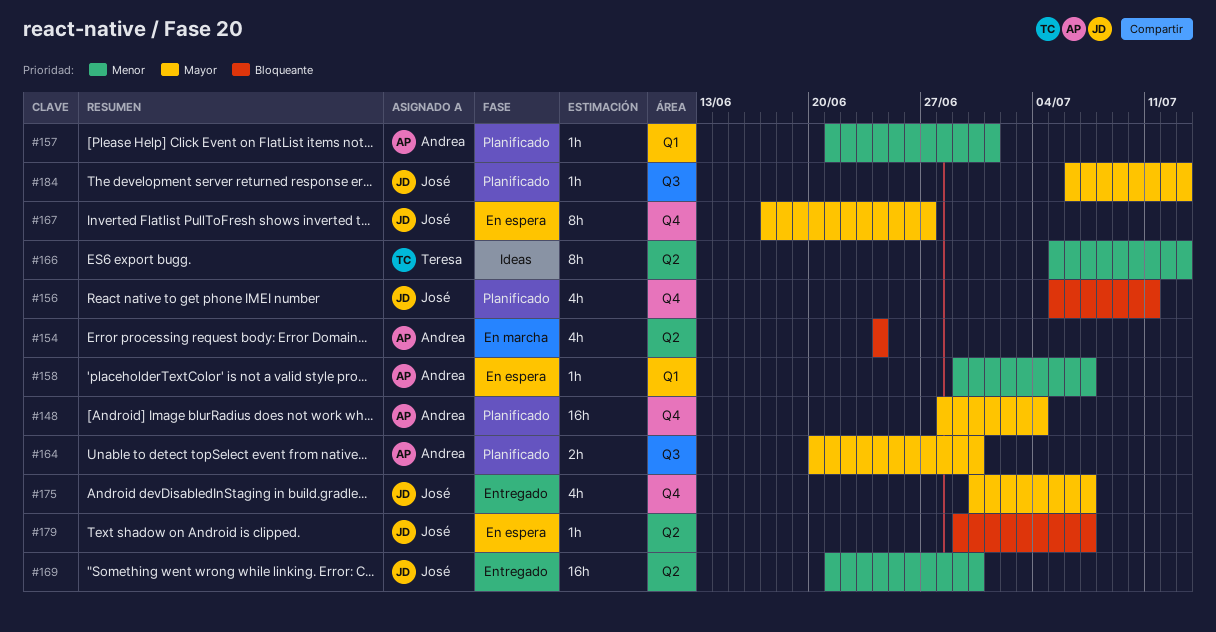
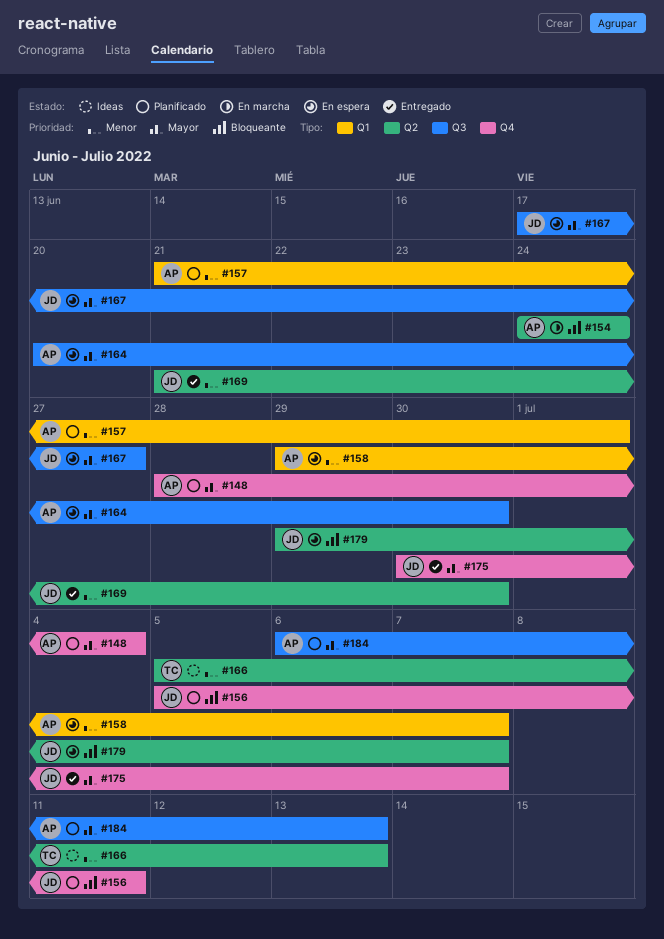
#164, status: Planificado -> En espera
#167, label: Q4 -> Q3
#184, owner: José -> Andrea

